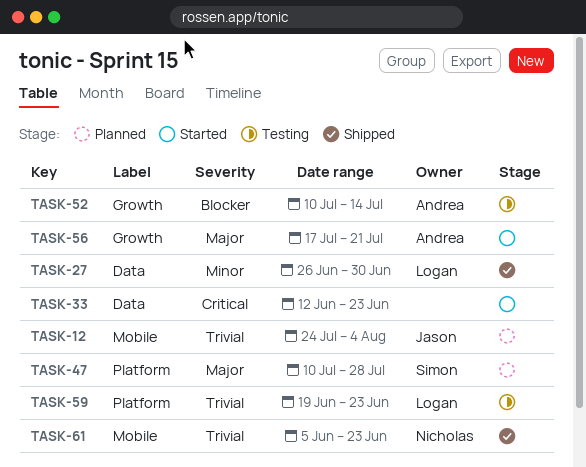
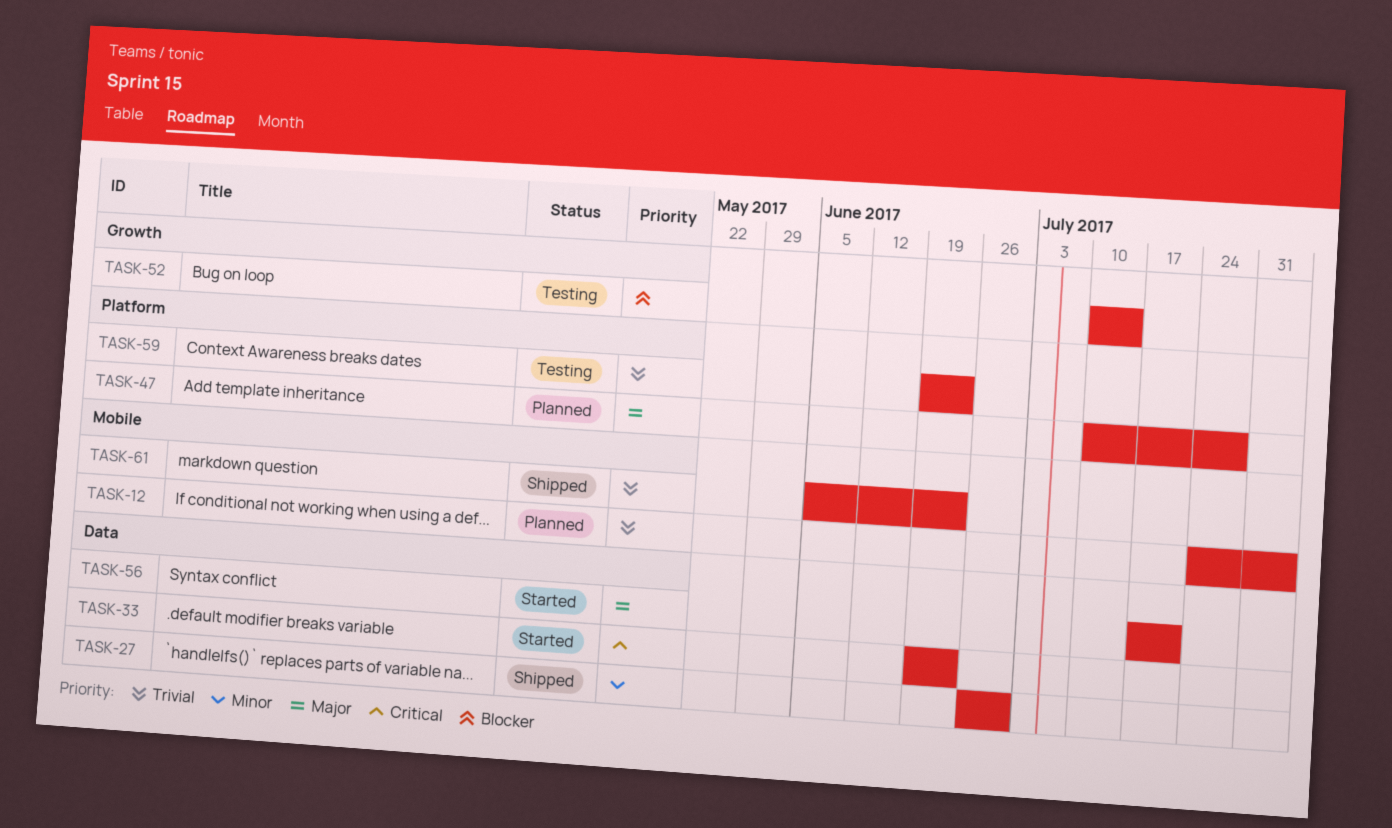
TASK-33, start: Jun 12 -> Jun 19
TASK-56, label: Growth -> Data

